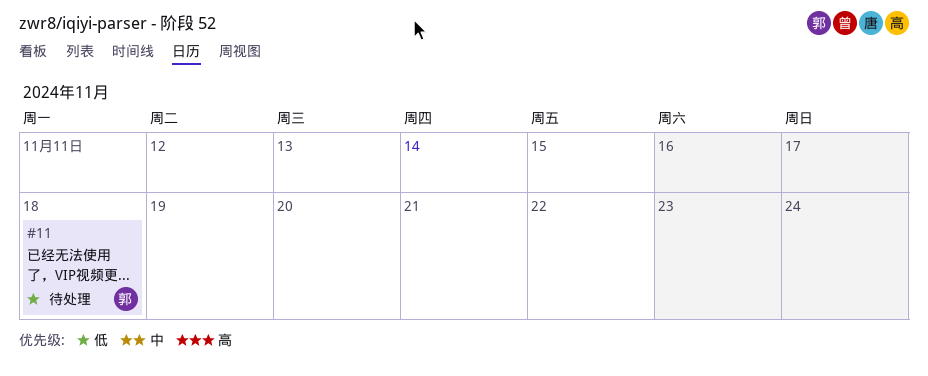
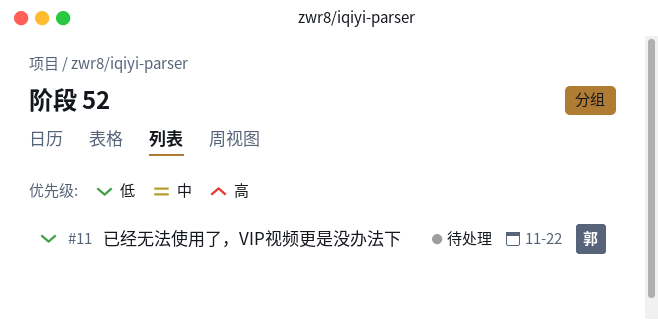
#11, due: Nov 18 -> Nov 22

